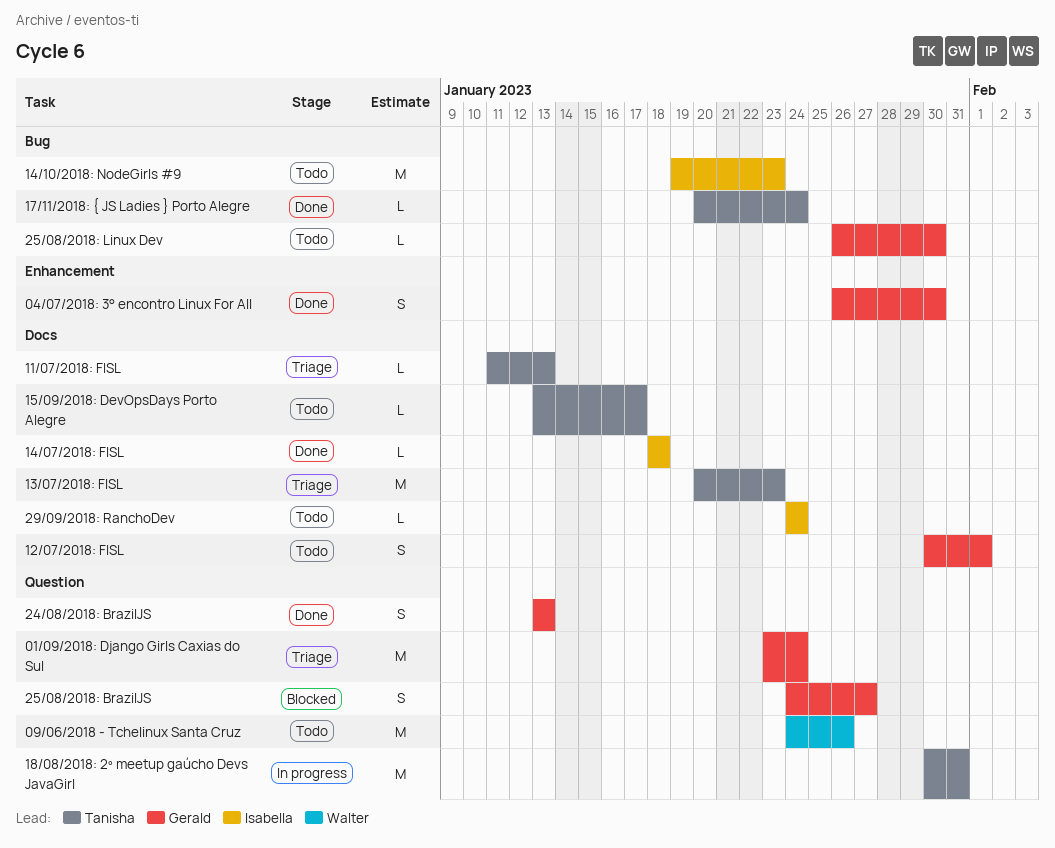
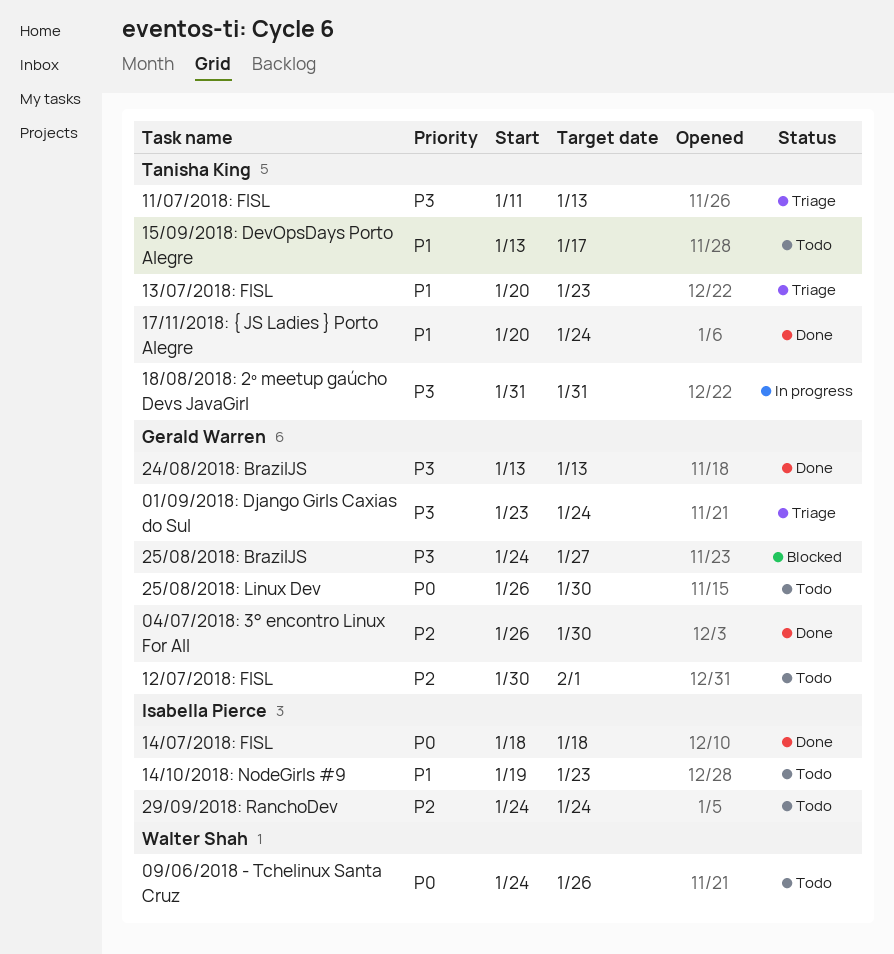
18/08/2018: 2º meetup gaúcho Devs JavaGirl, start: Jan 30 -> Jan 31

